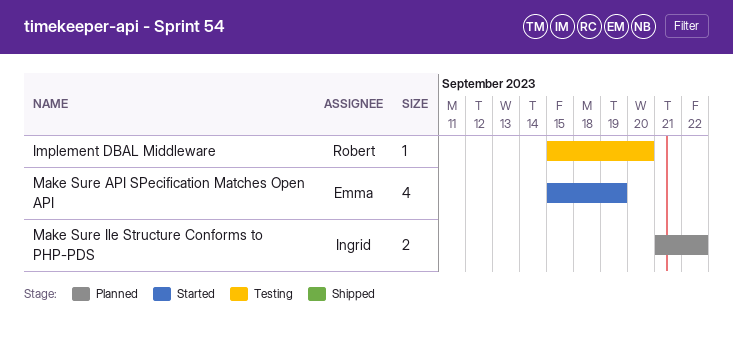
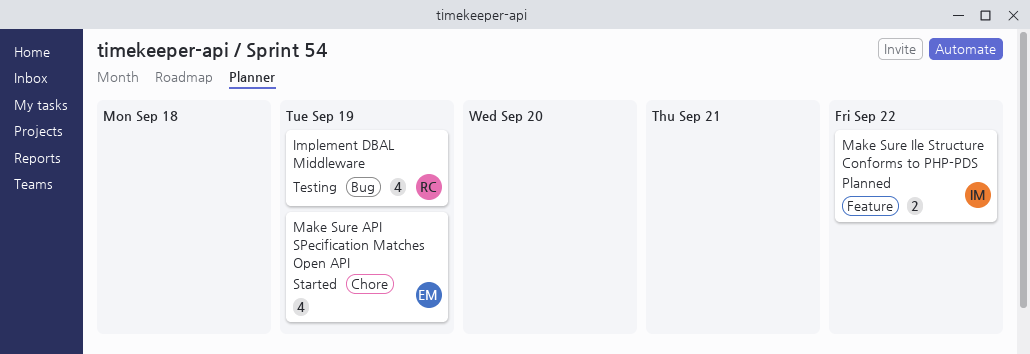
Implement DBAL Middleware, estimate: 1 -> 4
Implement DBAL Middleware, due: Sep 20 -> Sep 19

